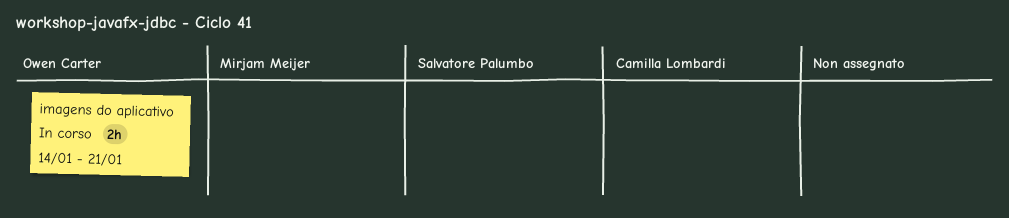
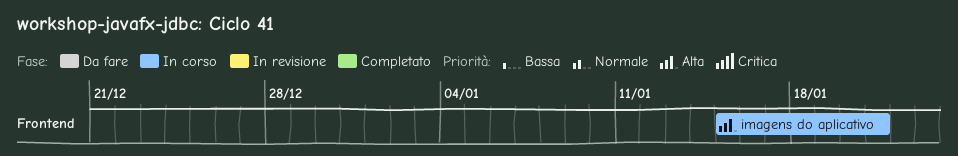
imagens do aplicativo, start: Jan 14 -> Jan 15

